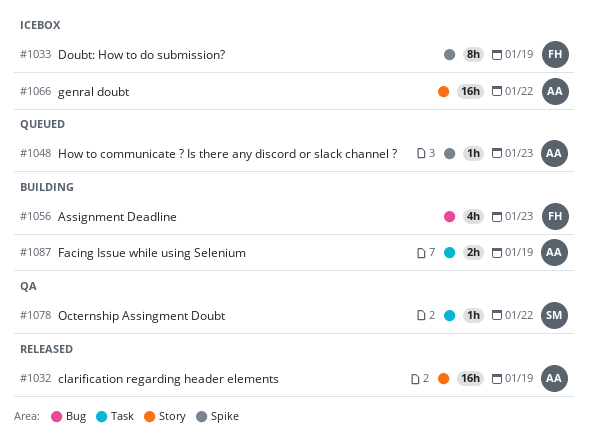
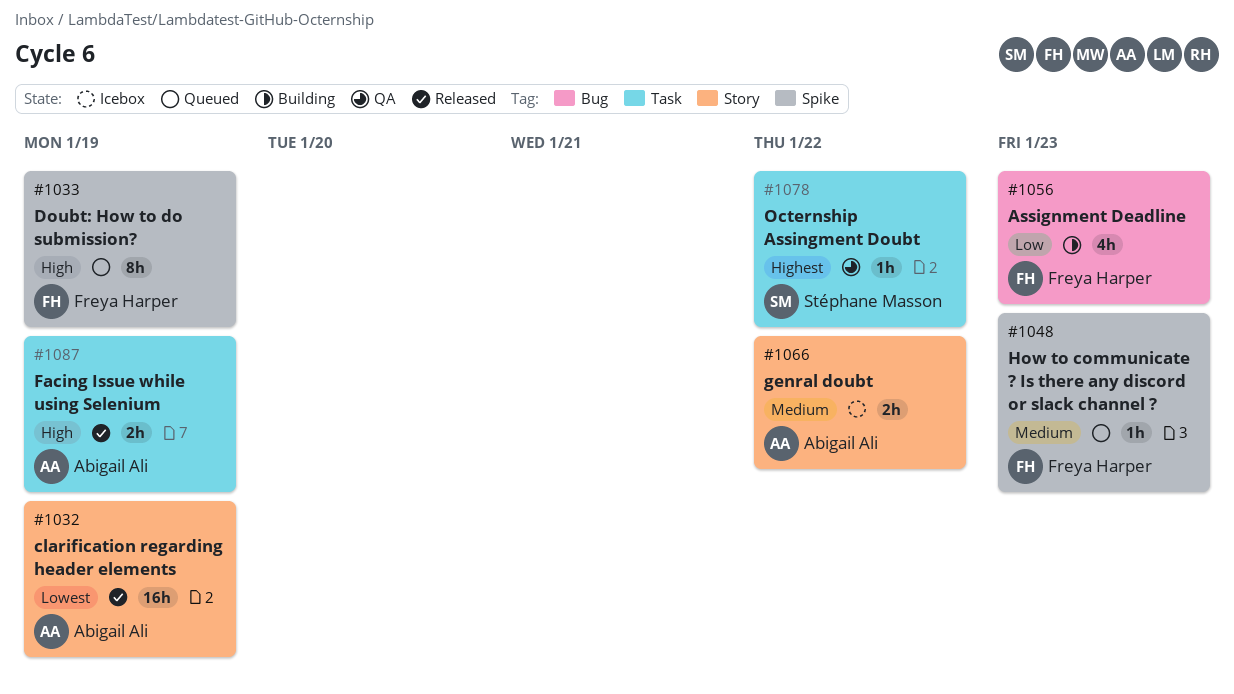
#1033, status: Icebox -> Queued
#1048, owner: Abigail Ali -> Freya Harper
#1066, estimate: 16h -> 2h
#1087, status: Building -> Released

